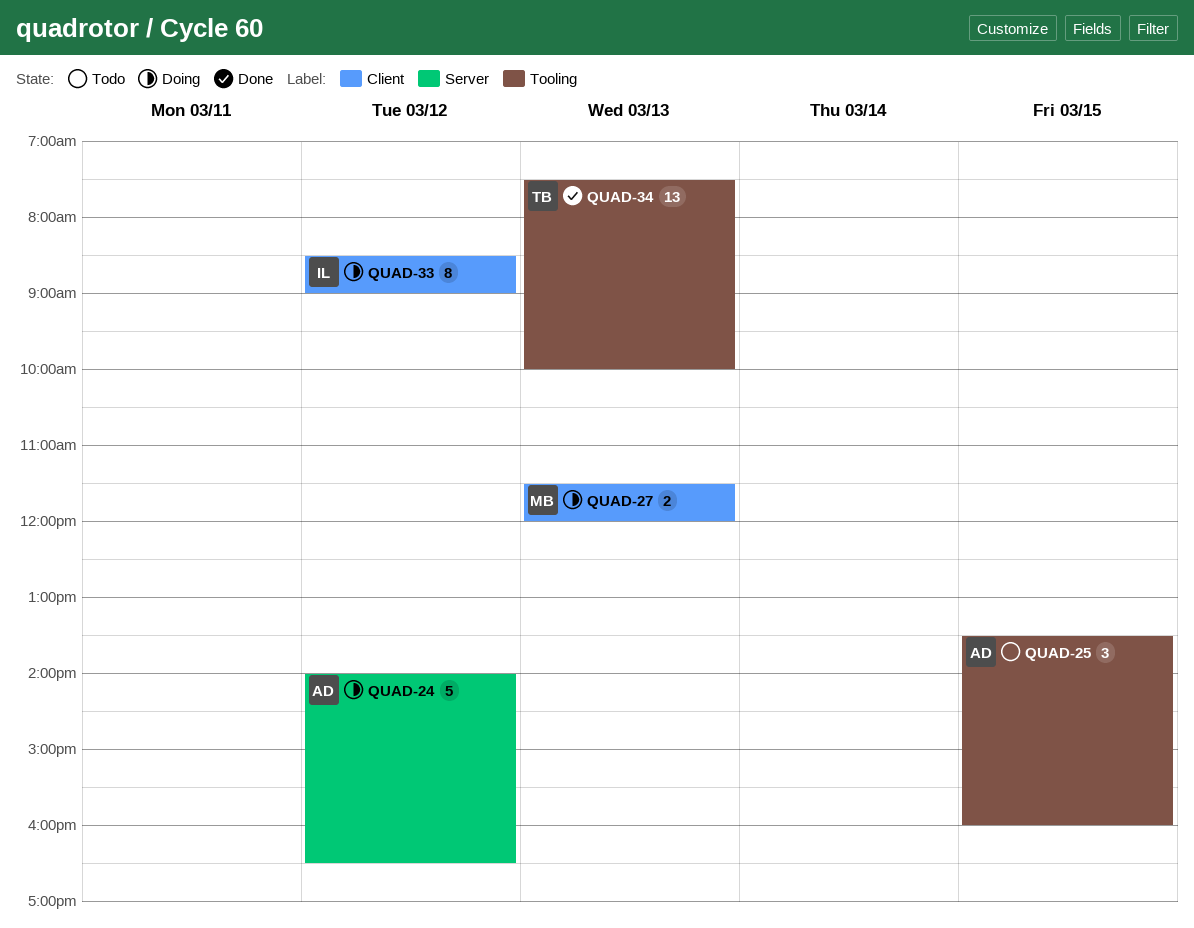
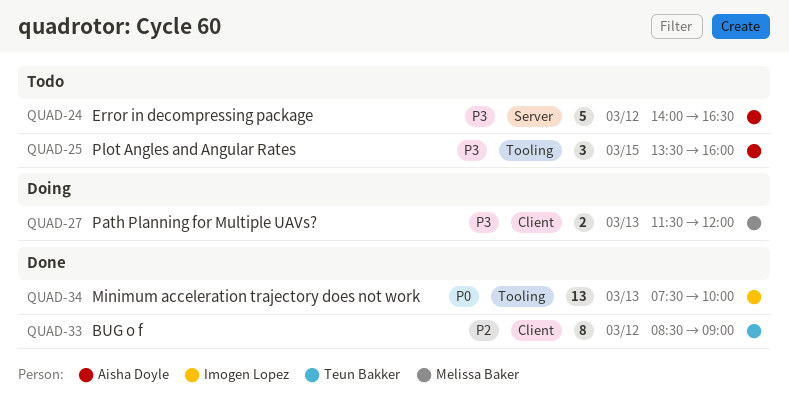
QUAD-24, status: Doing -> Todo
QUAD-33, status: Doing -> Done
QUAD-33, owner: Imogen Lopez -> Teun Bakker
QUAD-34, owner: Teun Bakker -> Imogen Lopez

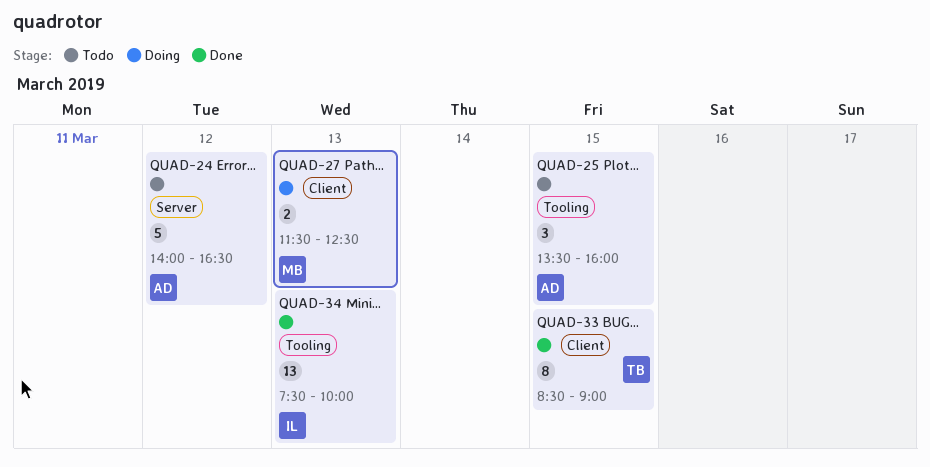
QUAD-27, ends: 12:00 -> 12:30
QUAD-33, day: Mar 12 -> Mar 15

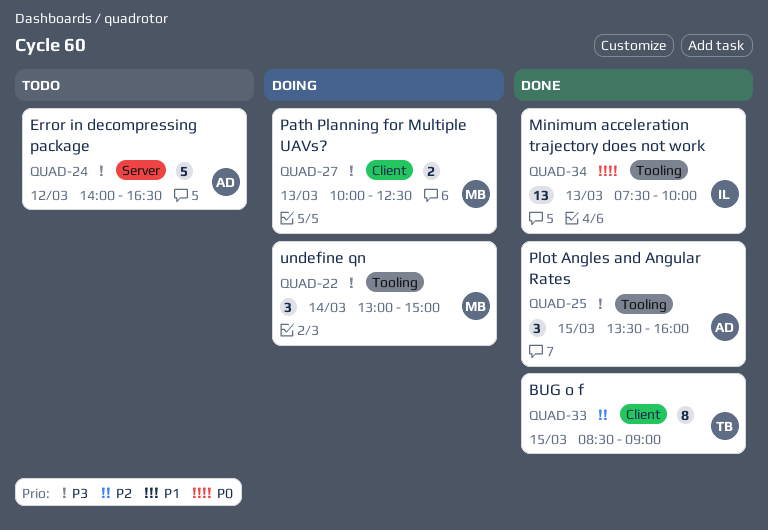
QUAD-22: none -> present
QUAD-25, status: Todo -> Done
QUAD-27, begins: 11:30 -> 10:00

